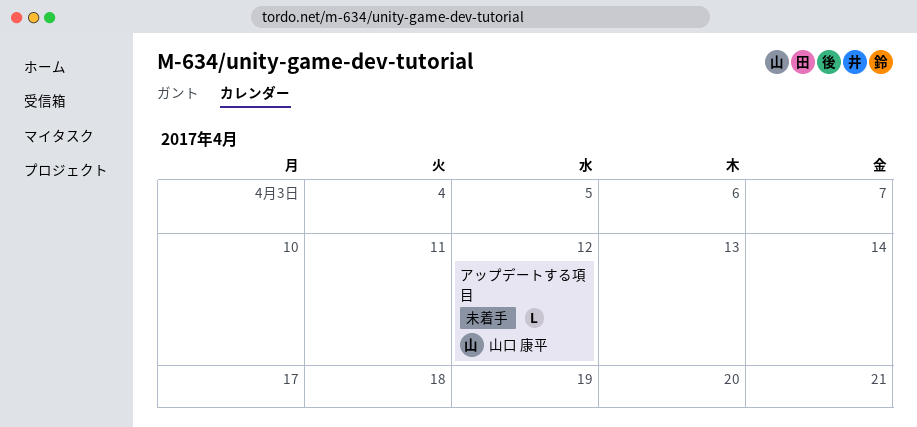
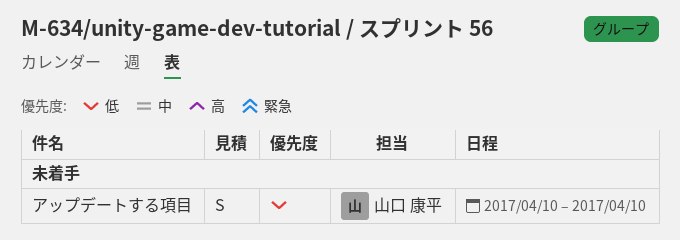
アップデートする項目, estimate: L -> S
アップデートする項目, due: Apr 12 -> Apr 10

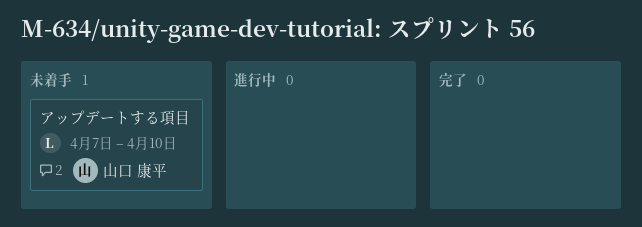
アップデートする項目, estimate: S -> L
アップデートする項目, start: Apr 10 -> Apr 7

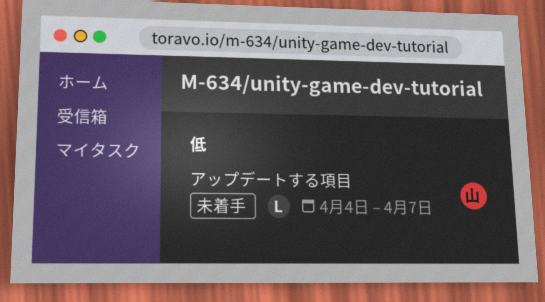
アップデートする項目, start: Apr 7 -> Apr 4
アップデートする項目, due: Apr 10 -> Apr 7

